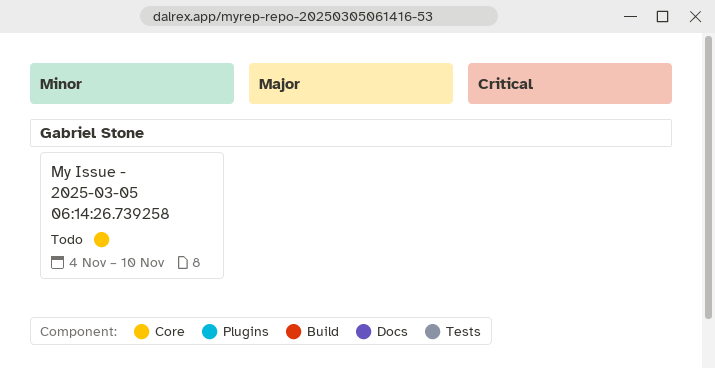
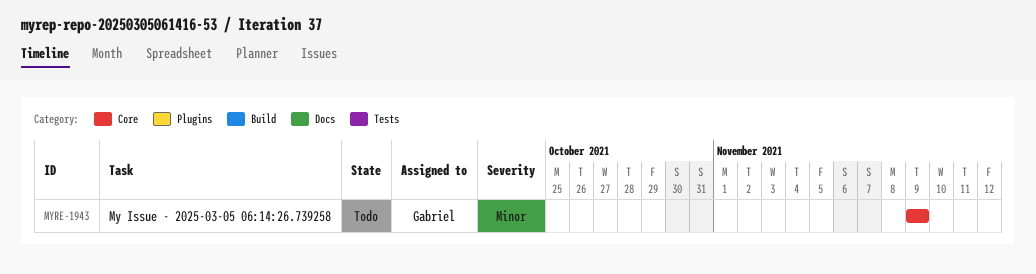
My Issue - 2025-03-05 06:14:26.739258, start: Nov 4 -> Nov 9
My Issue - 2025-03-05 06:14:26.739258, due: Nov 10 -> Nov 9

